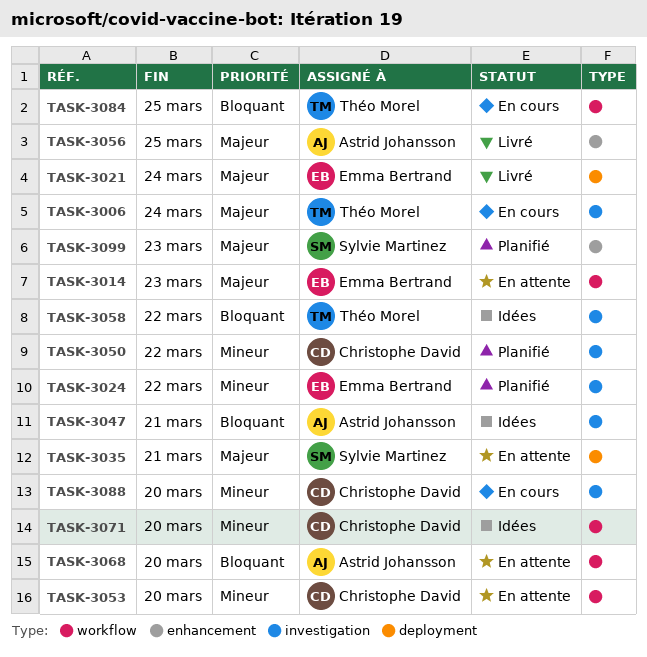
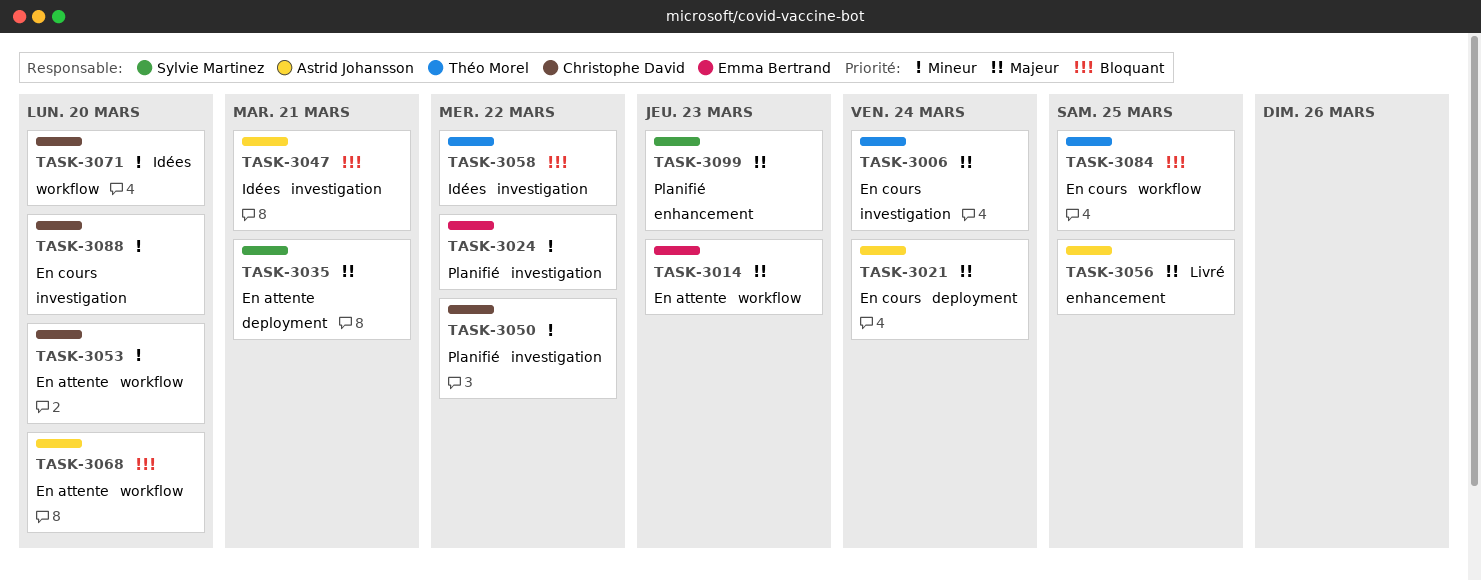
TASK-3021, status: Livré -> En cours
TASK-3021, owner: Emma Bertrand -> Astrid Johansson

